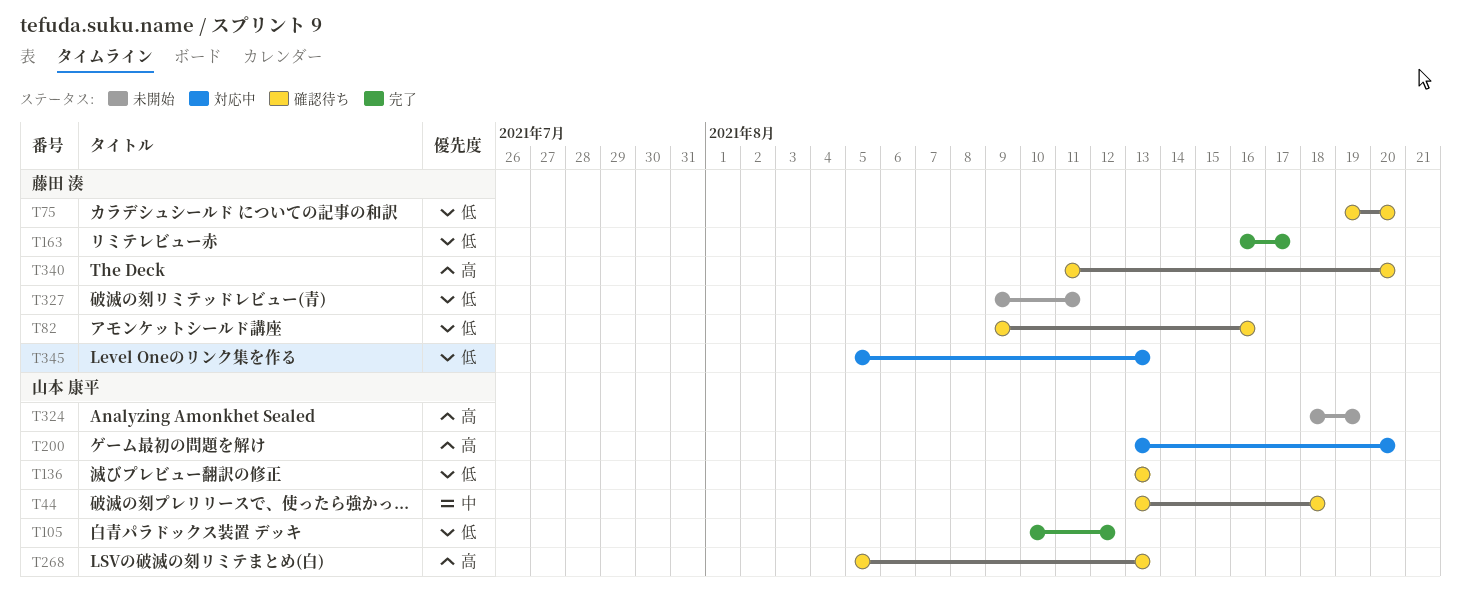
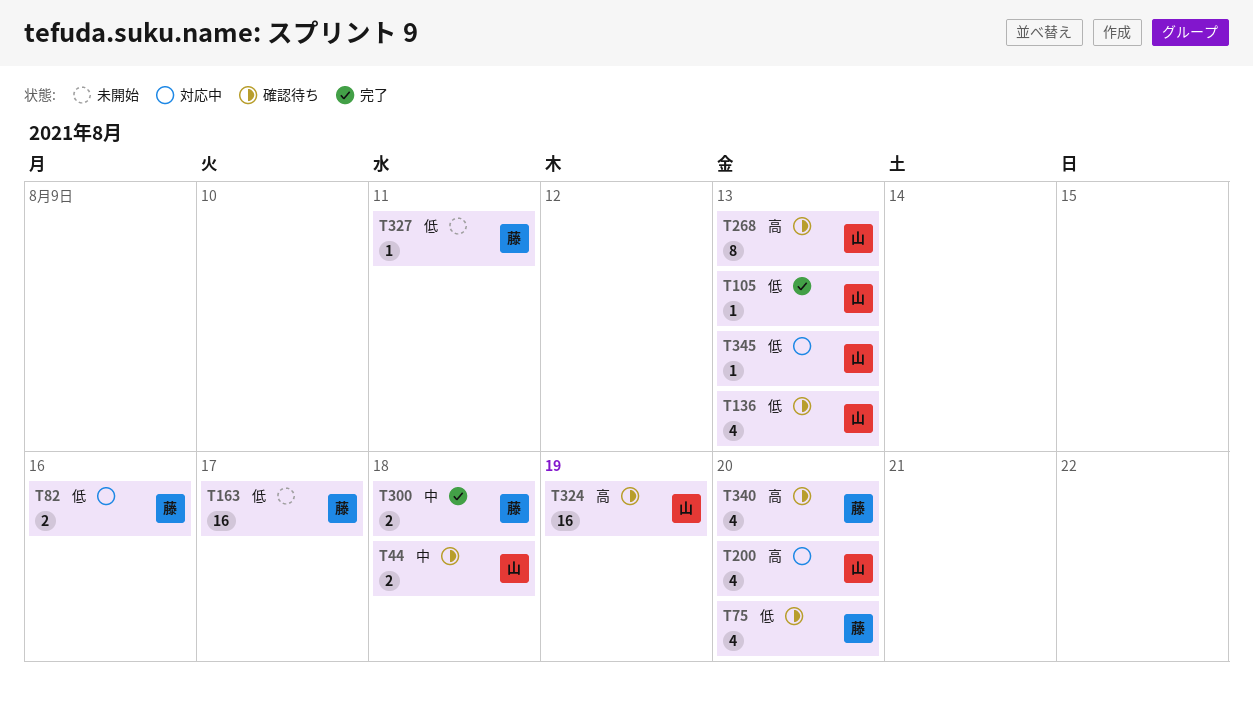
T82, status: 確認待ち -> 対応中
T105, due: Aug 12 -> Aug 13
T163, status: 完了 -> 未開始
T300: none -> present
T324, status: 未開始 -> 確認待ち
T345, owner: 藤田 湊 -> 山本 康平

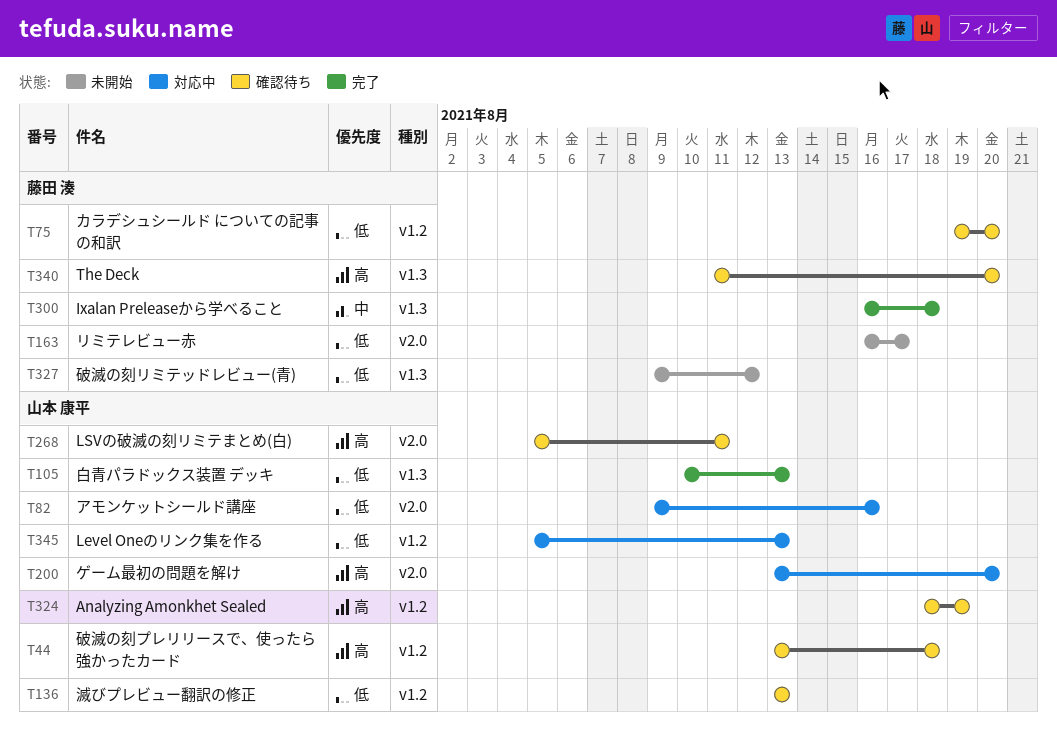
T44, priority: 中 -> 高
T82, owner: 藤田 湊 -> 山本 康平
T268, due: Aug 13 -> Aug 11
T327, due: Aug 11 -> Aug 12

